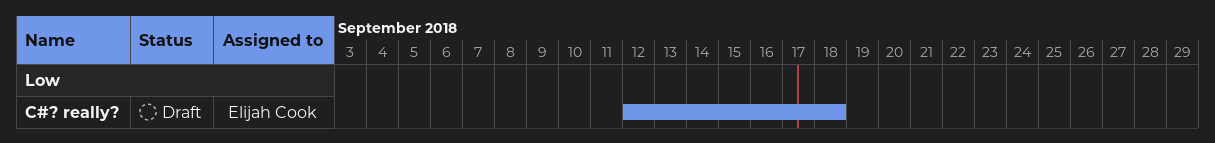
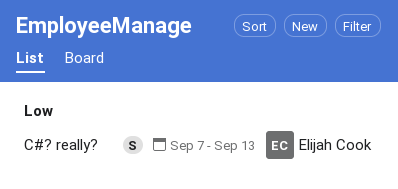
C#? really?, start: Sep 12 -> Sep 7
C#? really?, due: Sep 18 -> Sep 13

